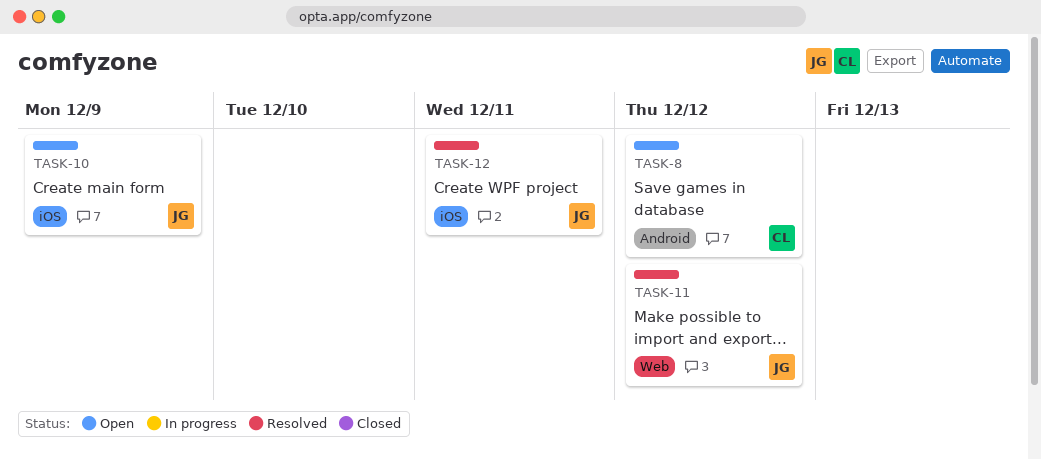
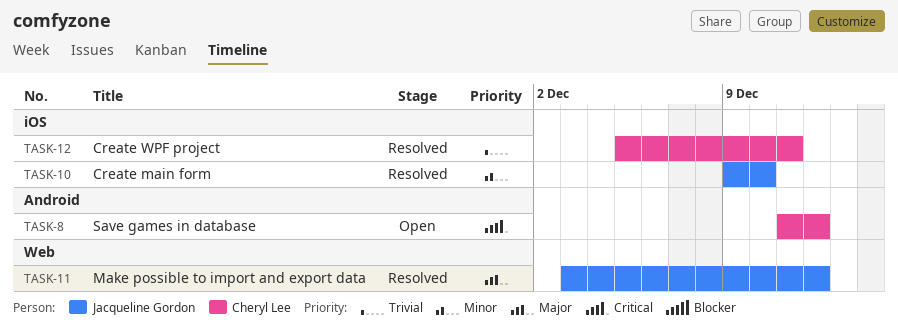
TASK-10, status: Open -> Resolved
TASK-10, due: Dec 9 -> Dec 10
TASK-12, owner: Jacqueline Gordon -> Cheryl Lee

